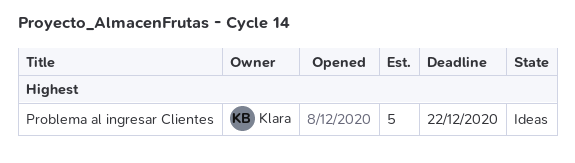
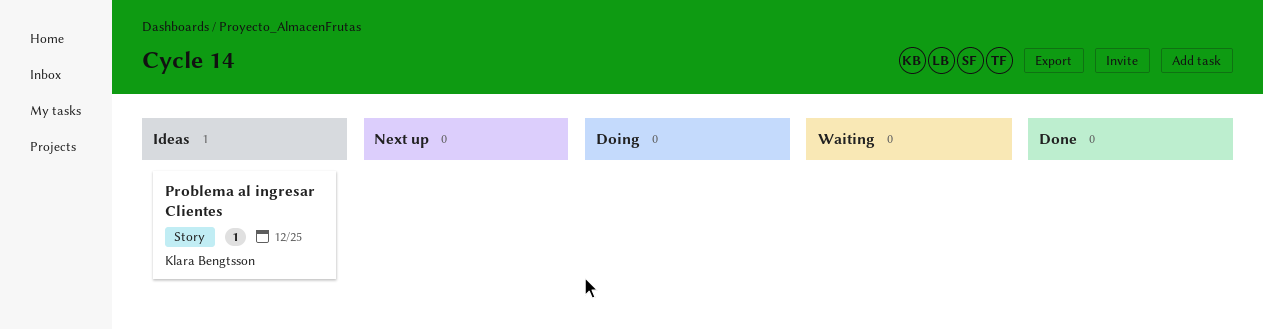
Problema al ingresar Clientes, estimate: 5 -> 1
Problema al ingresar Clientes, due: Dec 22 -> Dec 25

